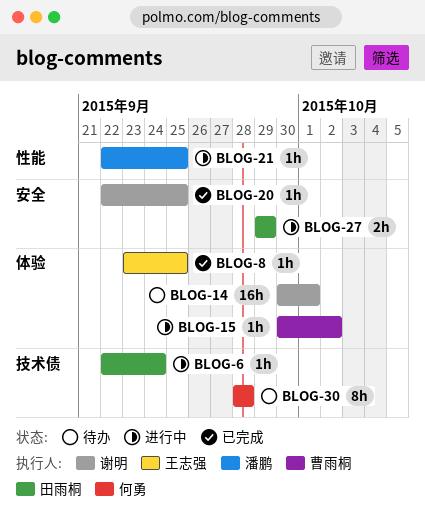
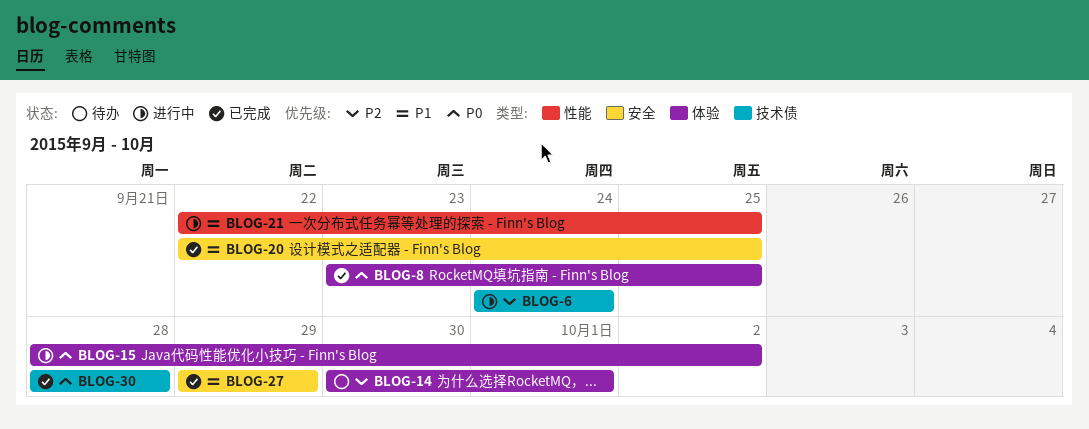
BLOG-6, start: Sep 22 -> Sep 24
BLOG-15, start: Sep 30 -> Sep 28
BLOG-27, status: 进行中 -> 已完成
BLOG-30, status: 待办 -> 已完成

